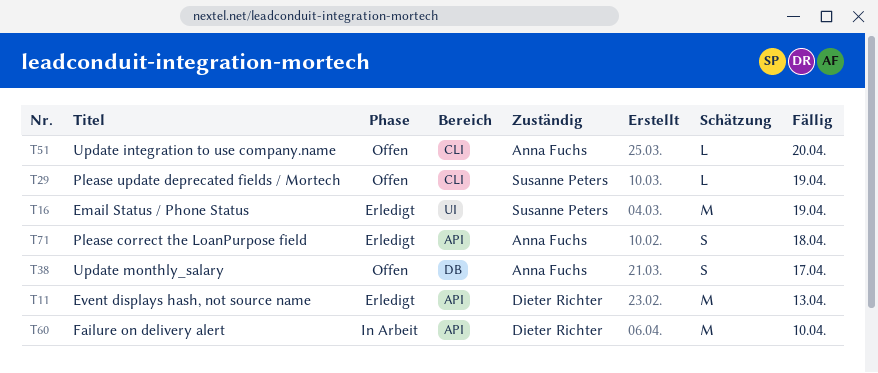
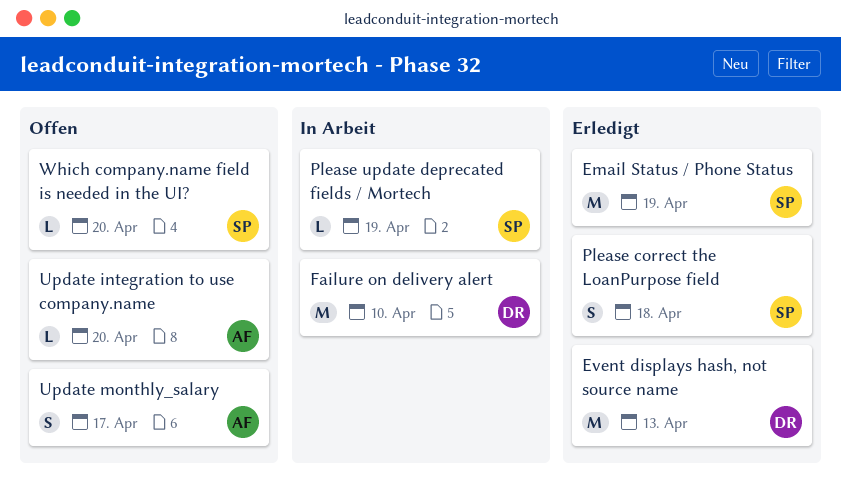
Please correct the LoanPurpose field, owner: Anna Fuchs -> Susanne Peters
Please update deprecated fields / Mortech, status: Offen -> In Arbeit
Which company.name field is needed in the UI?: none -> present

